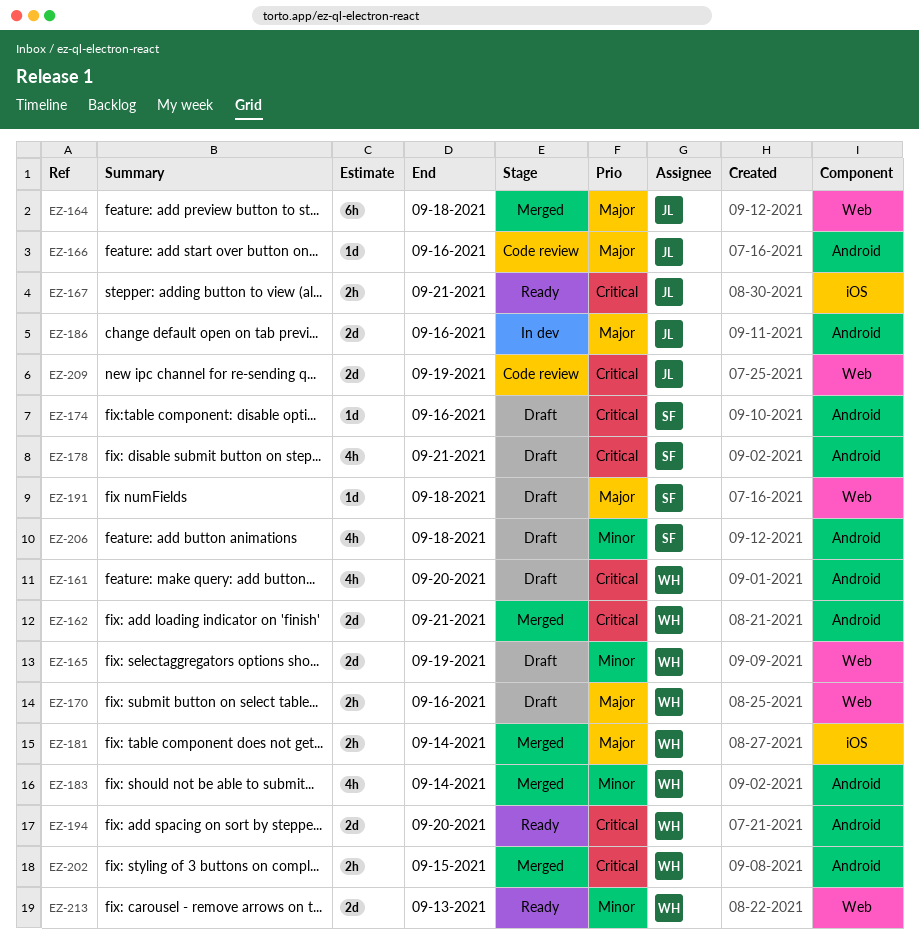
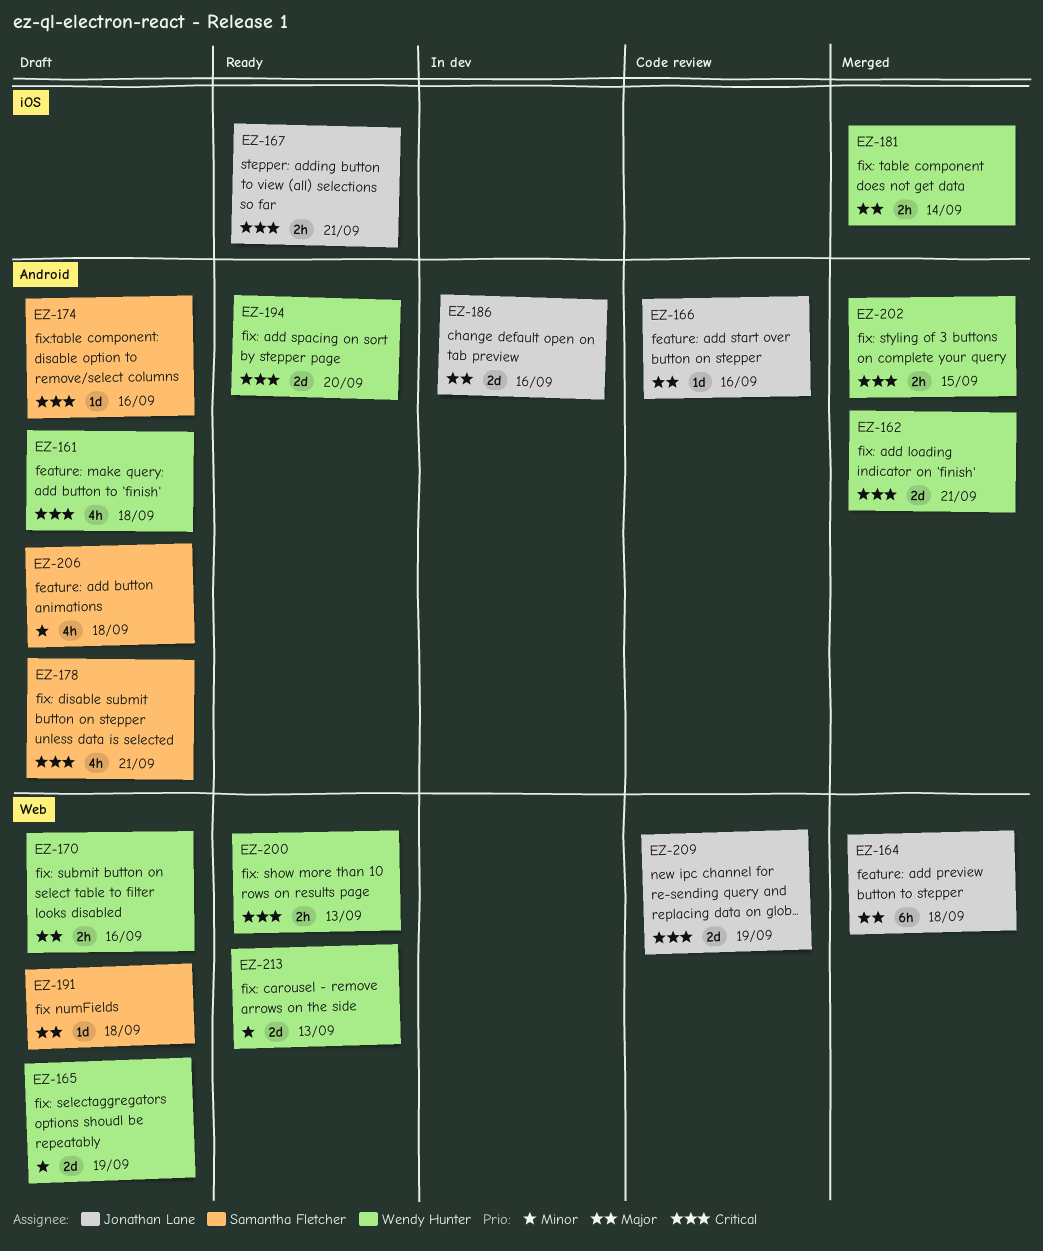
EZ-161, due: Sep 20 -> Sep 18
EZ-183: present -> none
EZ-200: none -> present

